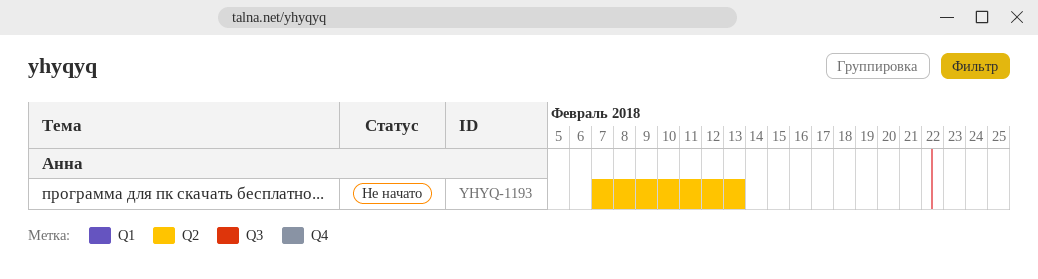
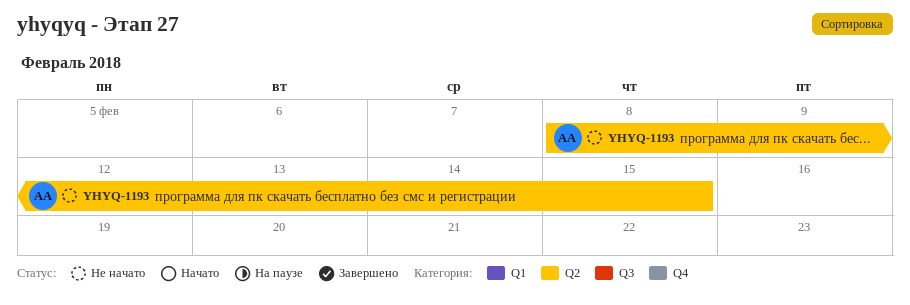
YHYQ-1193, start: Feb 7 -> Feb 8
YHYQ-1193, due: Feb 13 -> Feb 15

